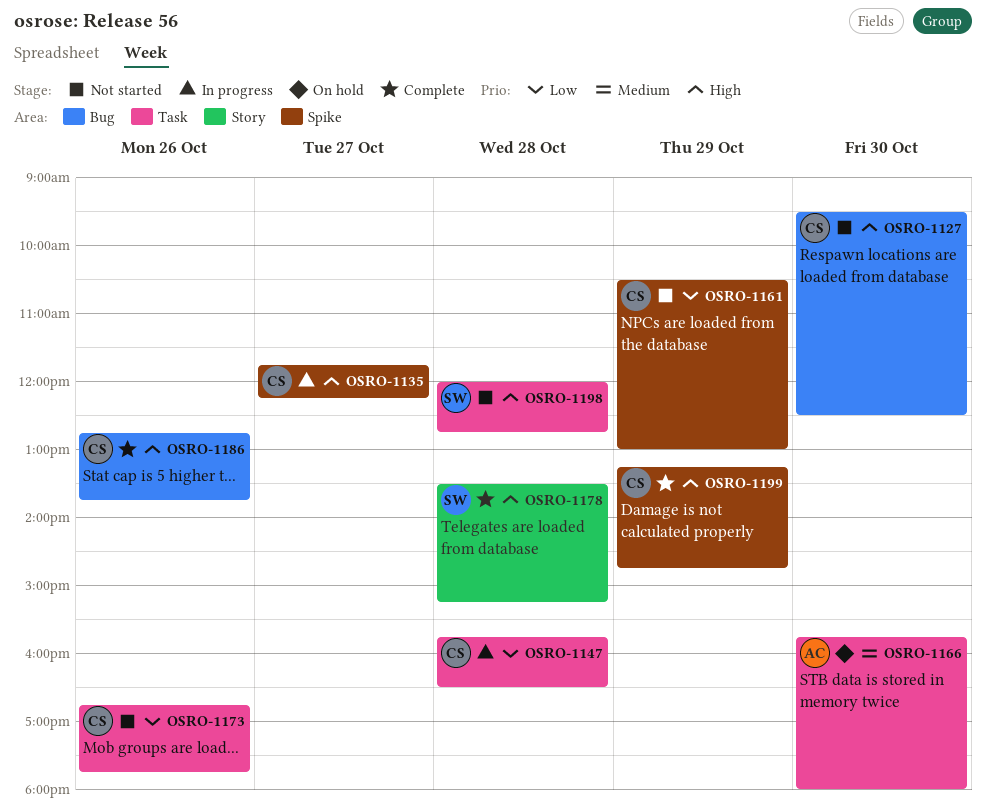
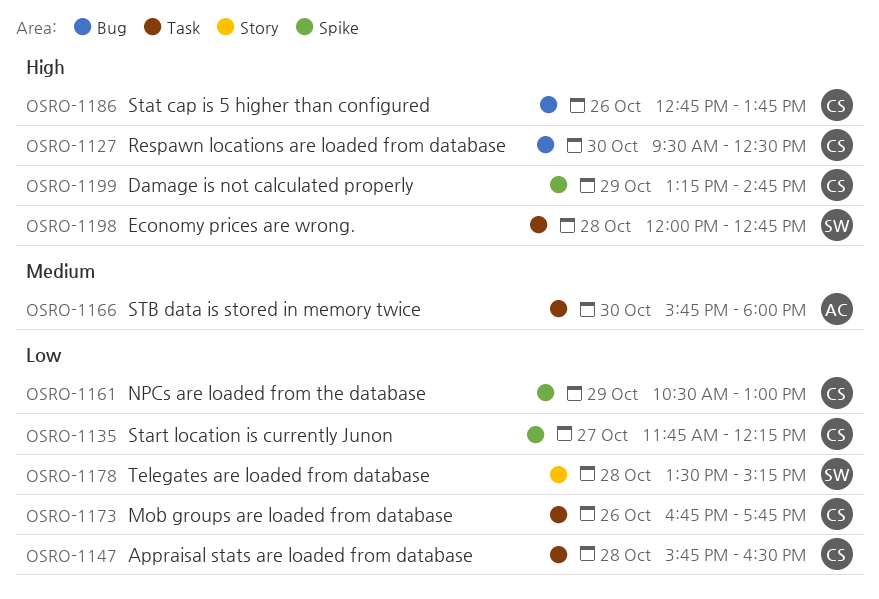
OSRO-1135, priority: High -> Low
OSRO-1178, priority: High -> Low

